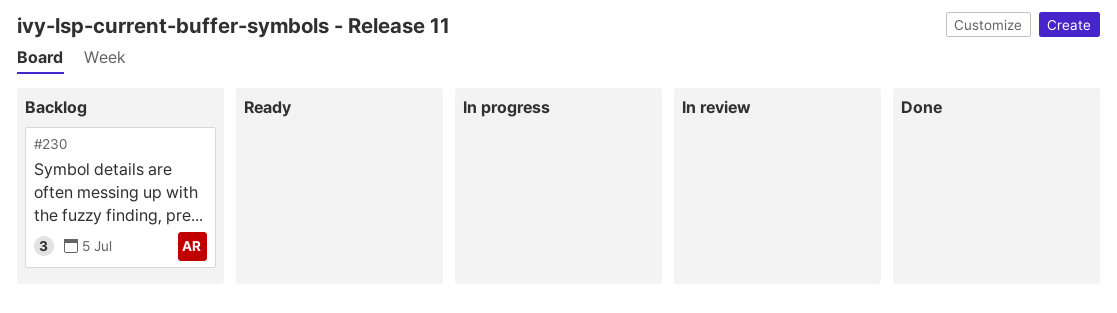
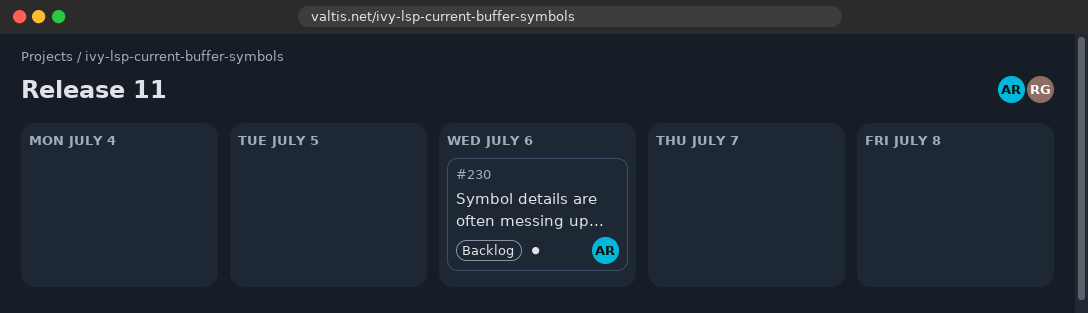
#230, estimate: 3 -> 1
#230, due: Jul 5 -> Jul 6

